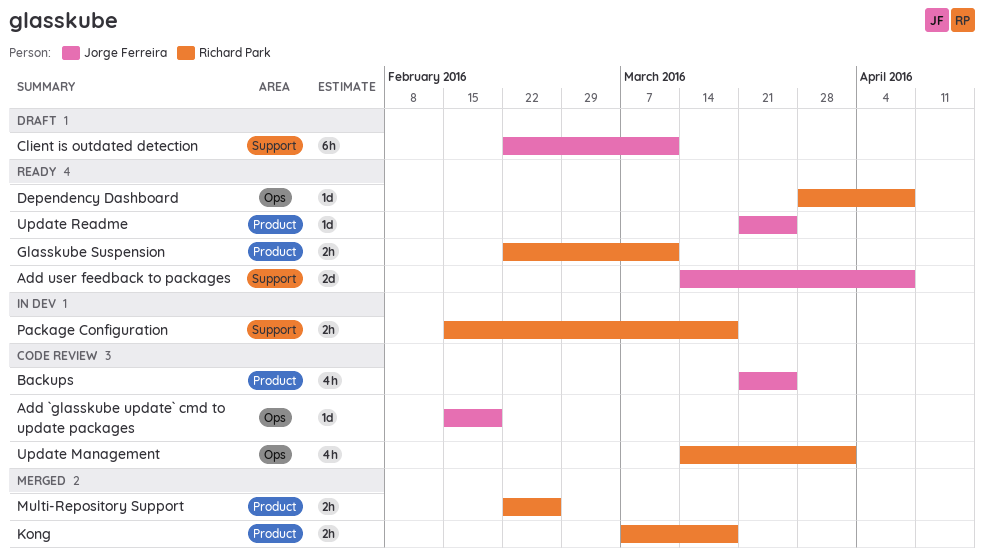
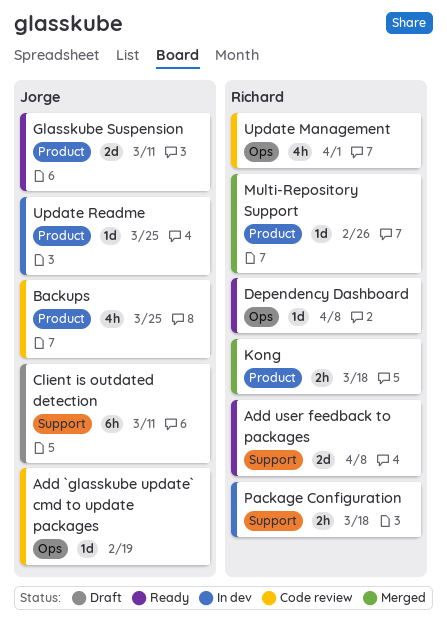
Add user feedback to packages, owner: Jorge Ferreira -> Richard Park
Glasskube Suspension, owner: Richard Park -> Jorge Ferreira
Glasskube Suspension, estimate: 2h -> 2d
Multi-Repository Support, estimate: 2h -> 1d
Update Readme, status: Ready -> In dev

